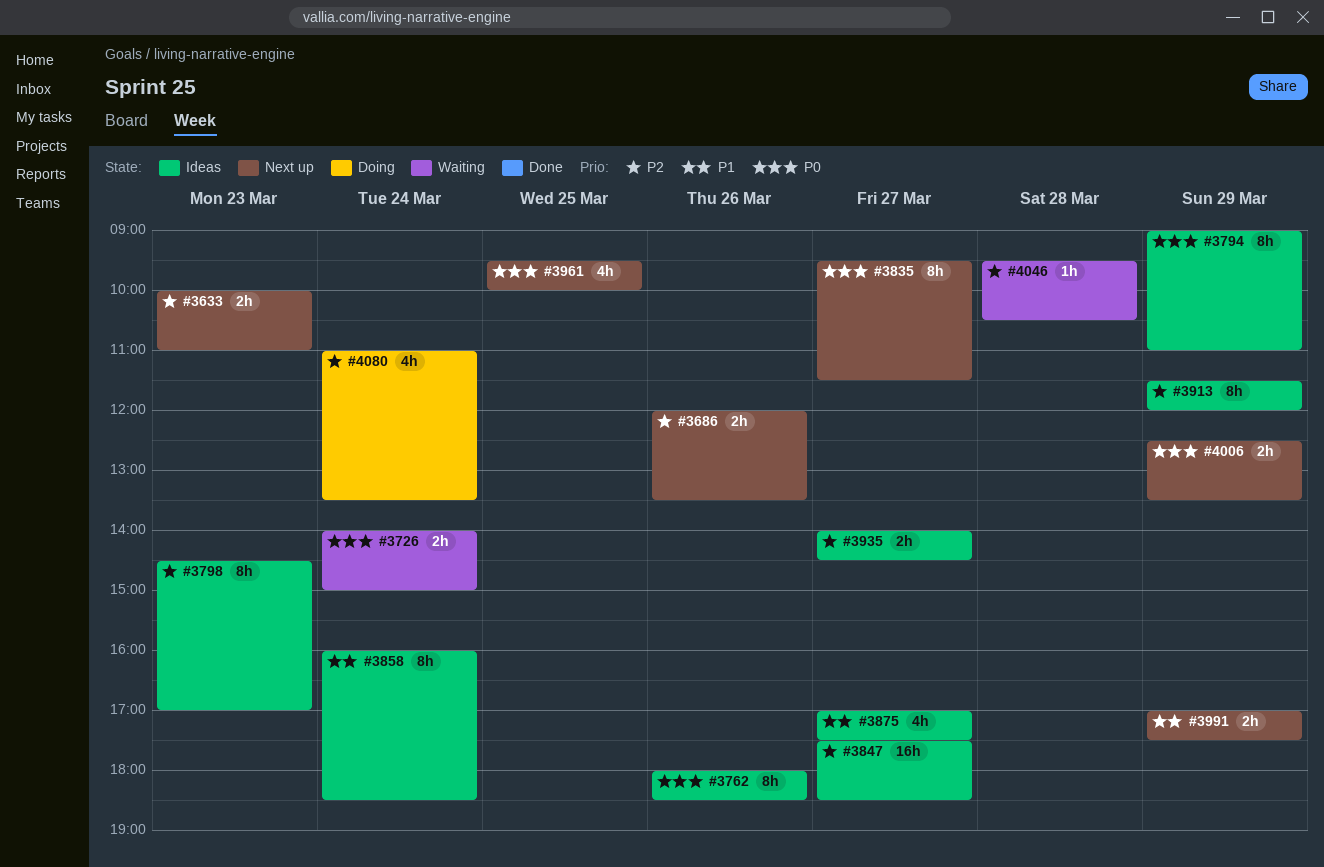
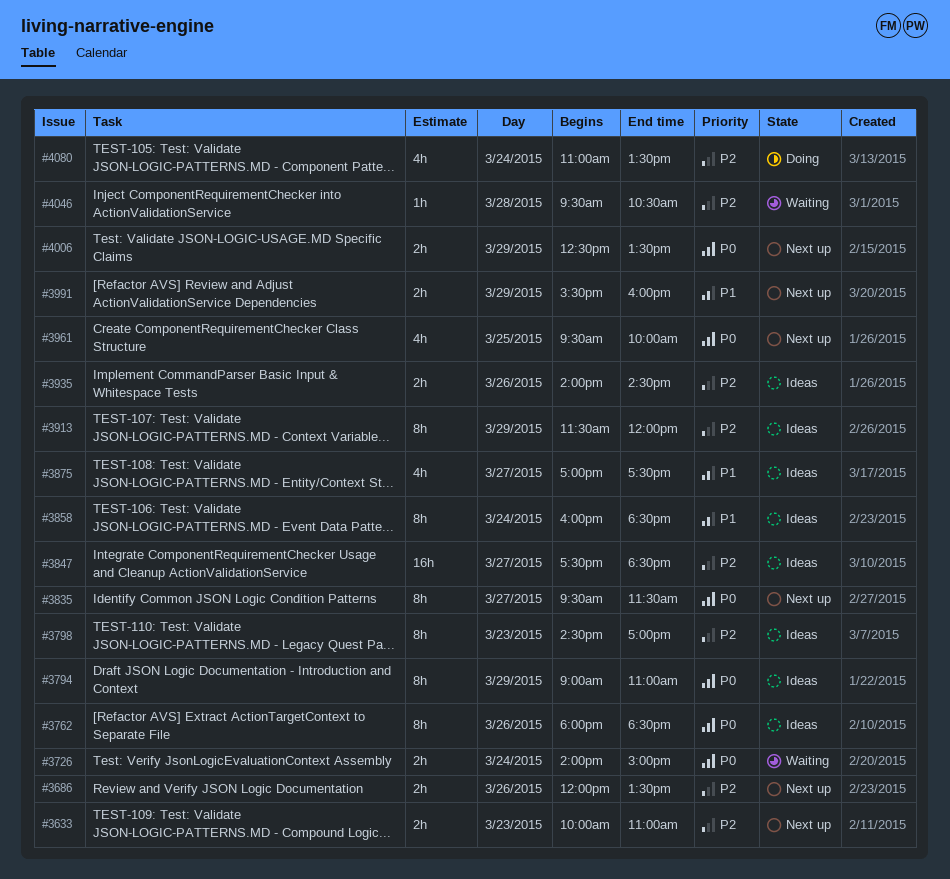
#3935, day: Mar 27 -> Mar 26
#3991, begins: 17:00 -> 15:30
#3991, ends: 17:30 -> 16:00

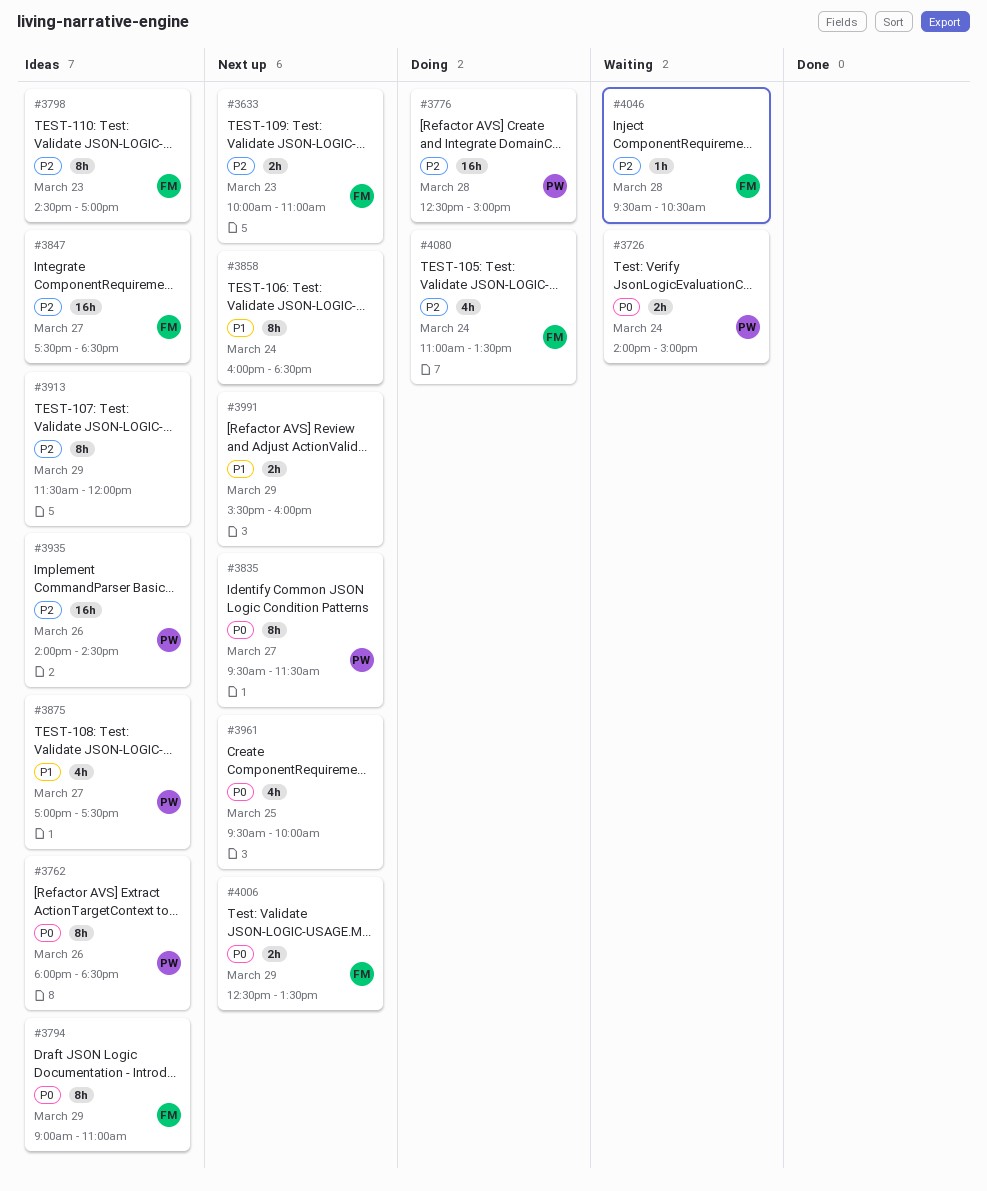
#3686: present -> none
#3776: none -> present
#3858, status: Ideas -> Next up
#3935, estimate: 2h -> 16h

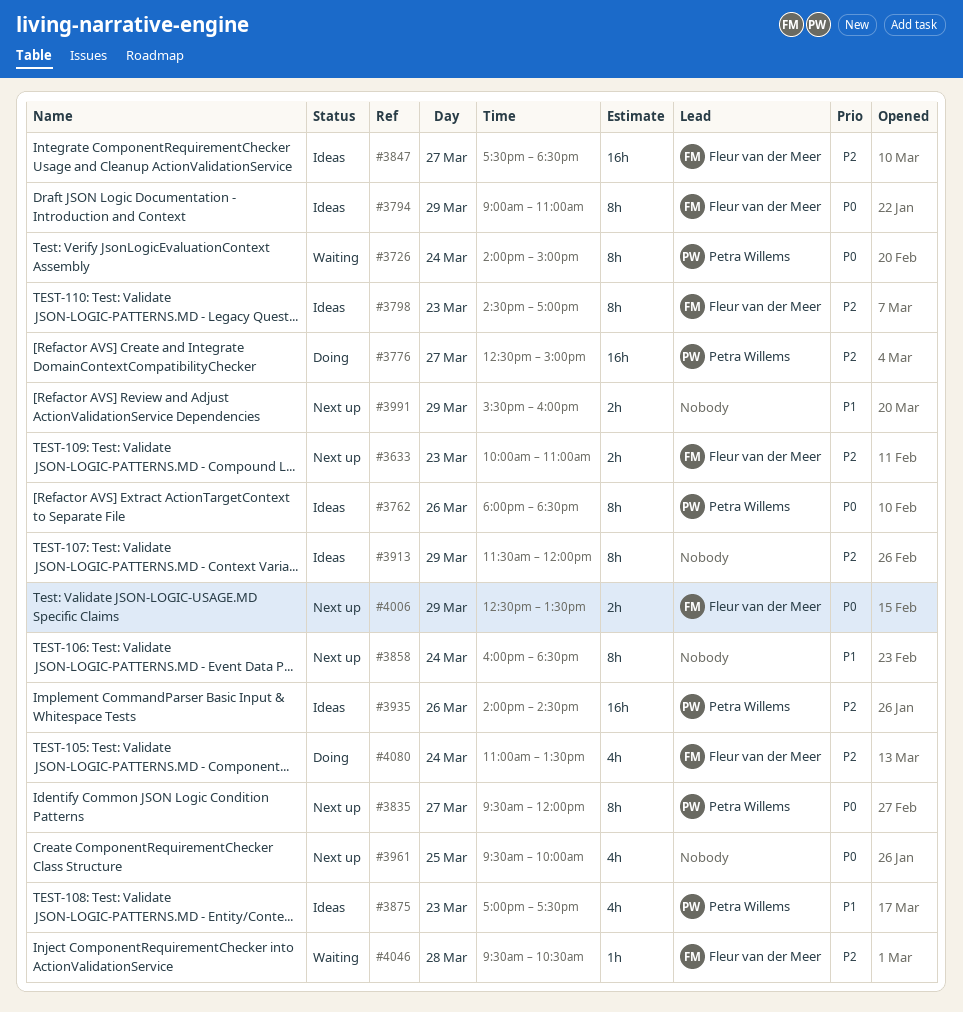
#3726, estimate: 2h -> 8h
#3776, day: Mar 28 -> Mar 27
#3835, ends: 11:30 -> 12:00
#3875, day: Mar 27 -> Mar 23

